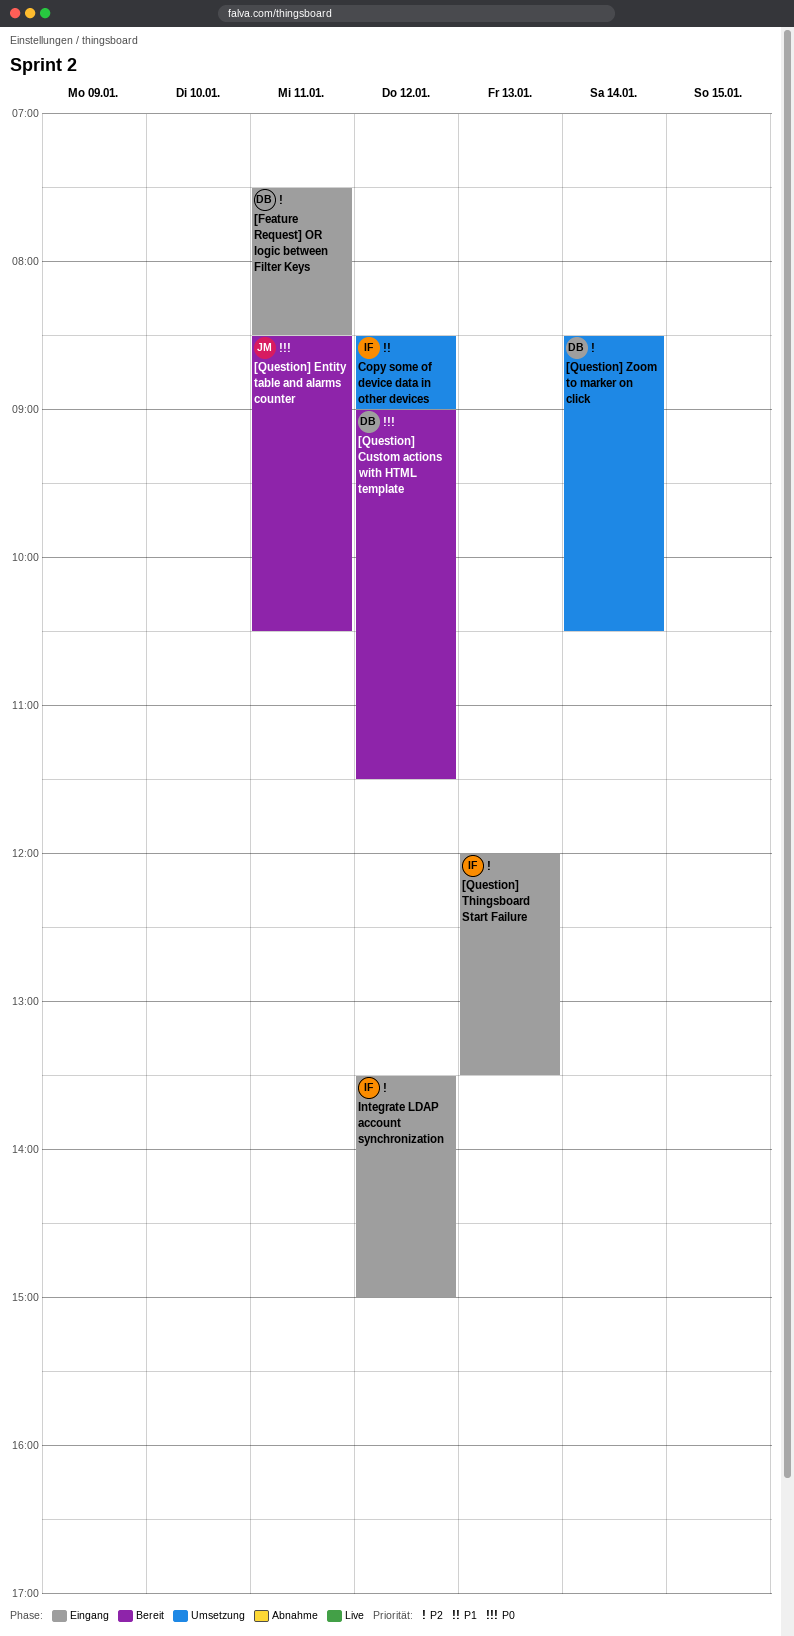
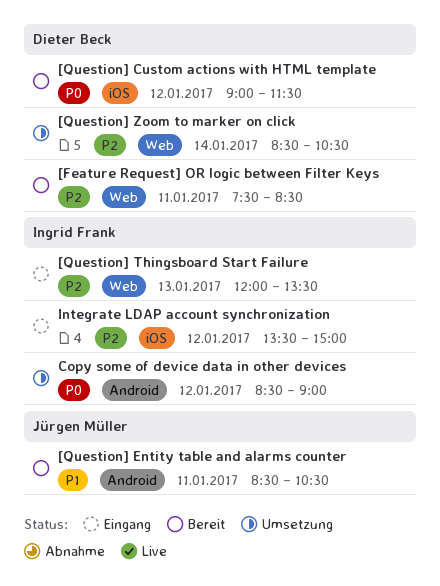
[Feature Request] OR logic between Filter Keys, status: Eingang -> Bereit
[Question] Entity table and alarms counter, priority: P0 -> P1
Copy some of device data in other devices, priority: P1 -> P0

